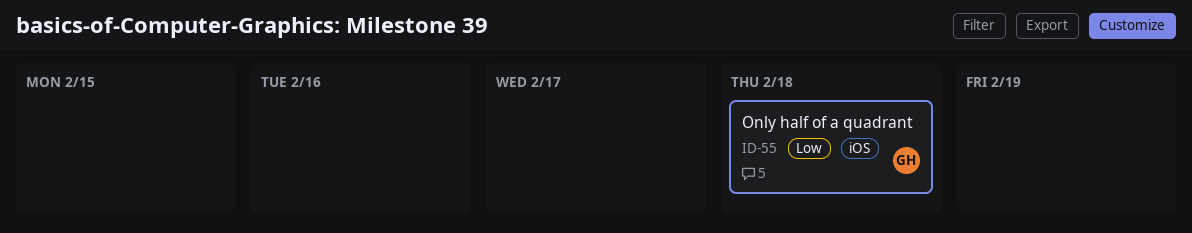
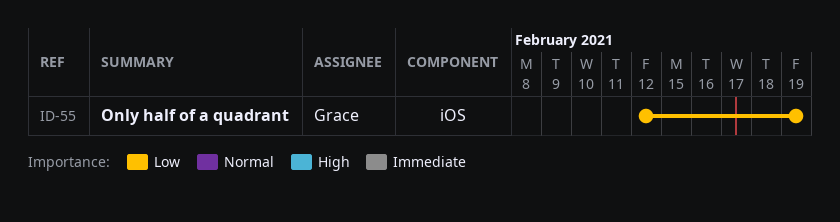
ID-55, due: Feb 18 -> Feb 19

